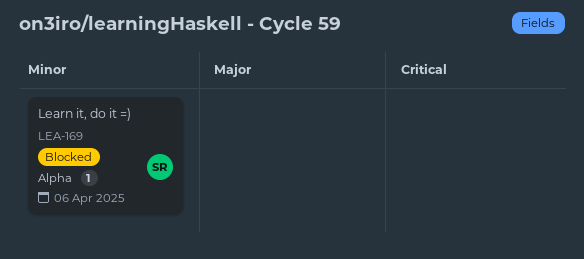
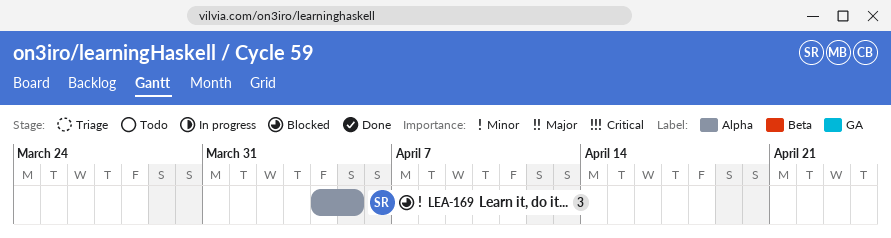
LEA-169, estimate: 1 -> 3
LEA-169, due: Apr 6 -> Apr 5

